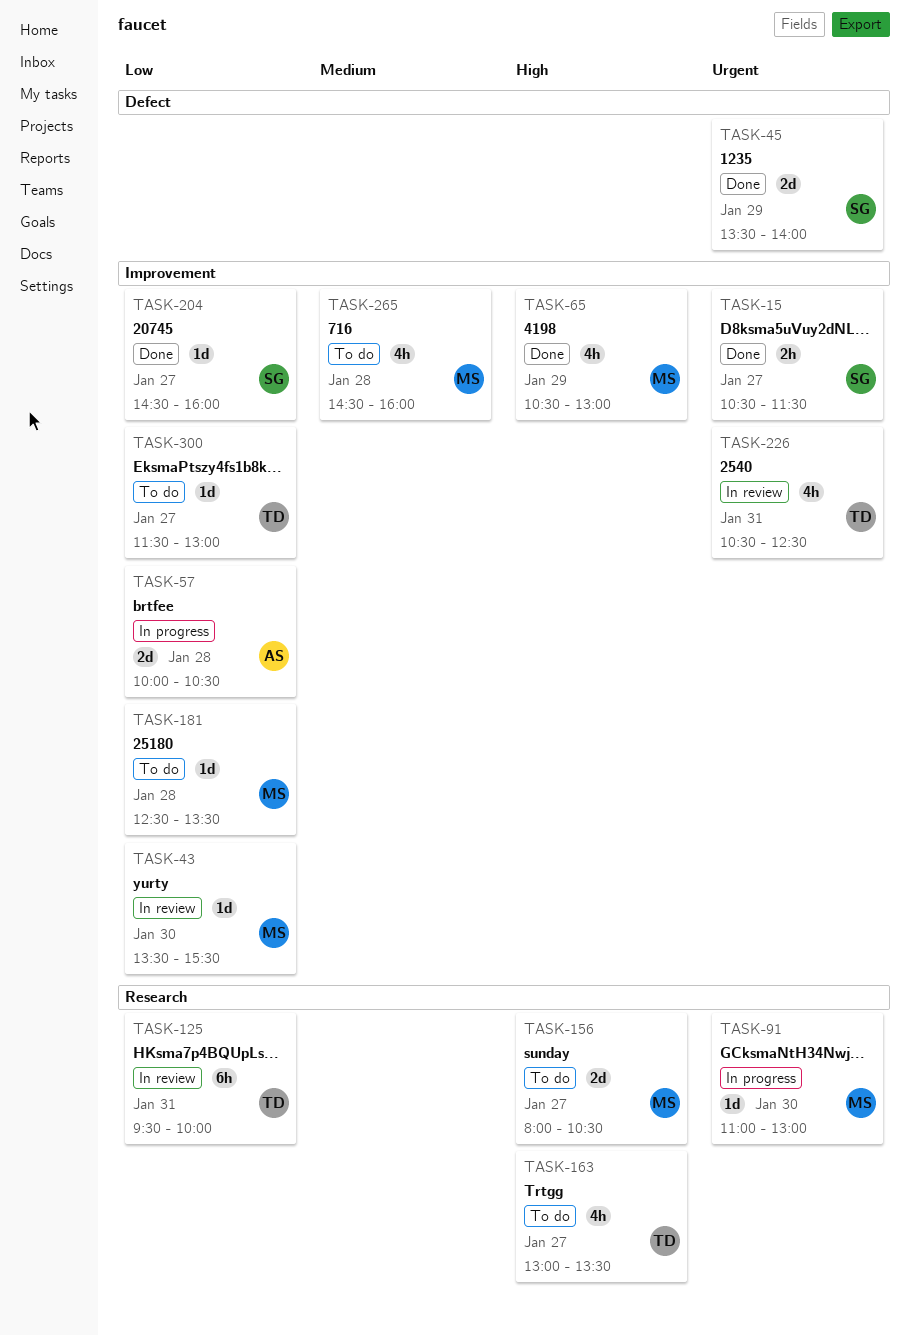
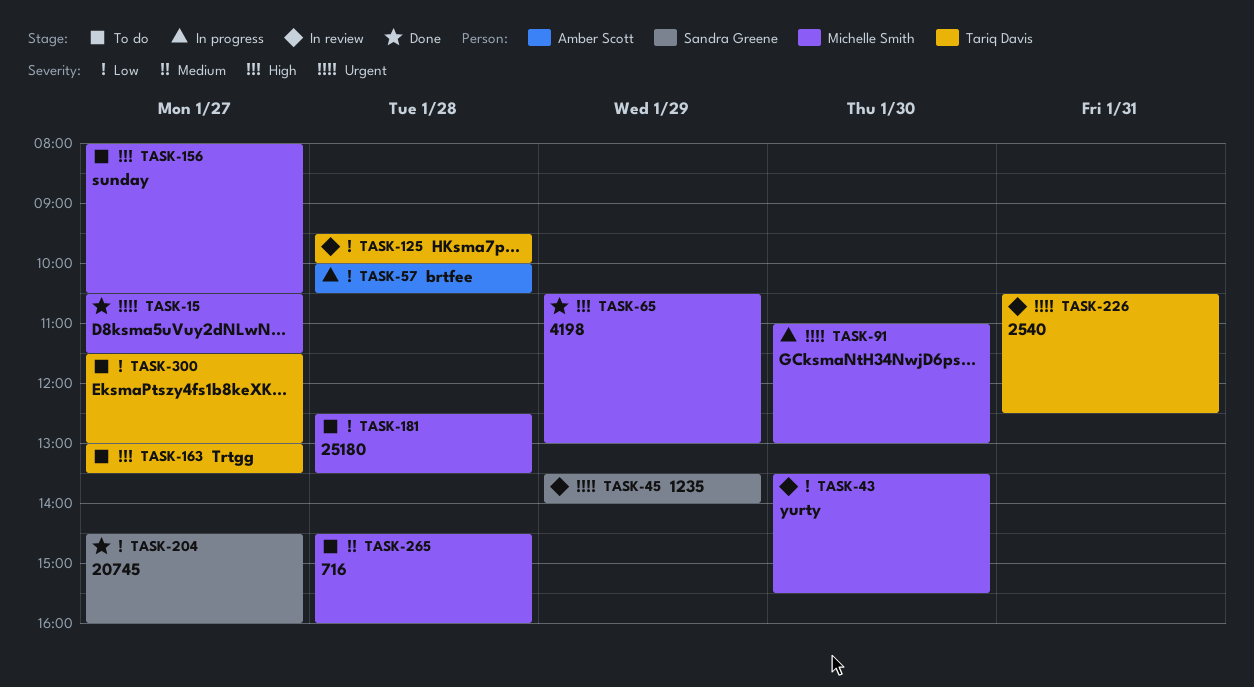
TASK-15, owner: Sandra Greene -> Michelle Smith
TASK-45, status: Done -> In review
TASK-125, day: Jan 31 -> Jan 28

